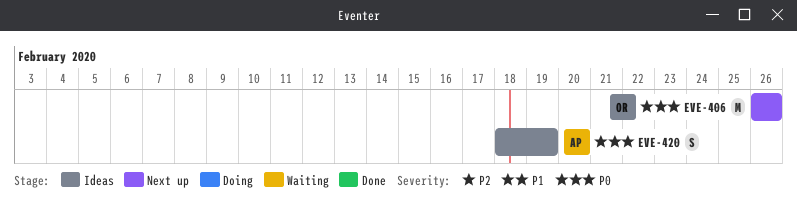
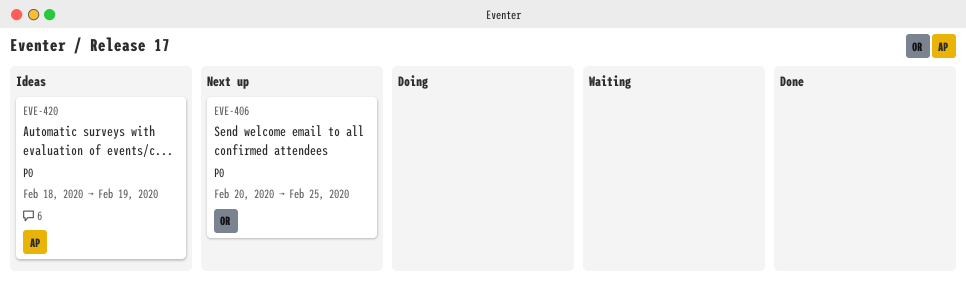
EVE-406, start: Feb 26 -> Feb 20
EVE-406, due: Feb 26 -> Feb 25

